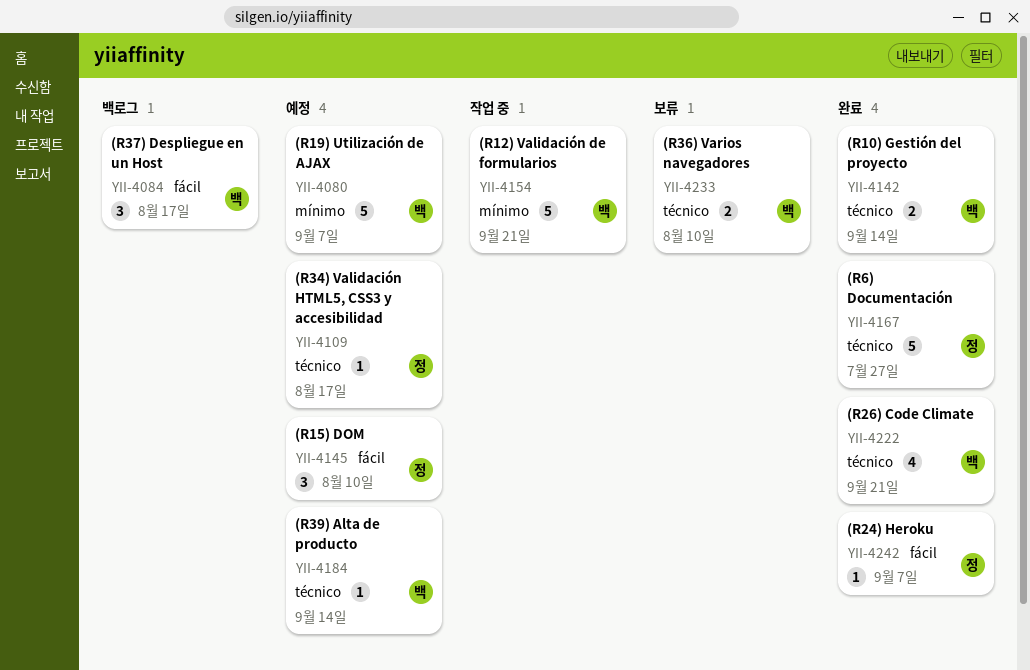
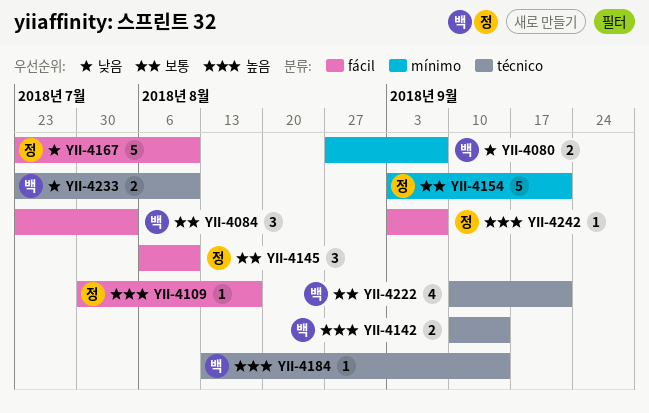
YII-4080, estimate: 5 -> 2
YII-4084, due: Aug 17 -> Aug 3
YII-4109, label: técnico -> fácil
YII-4154, owner: 백 -> 정
YII-4167, label: técnico -> fácil
YII-4167, due: Jul 27 -> Aug 10

